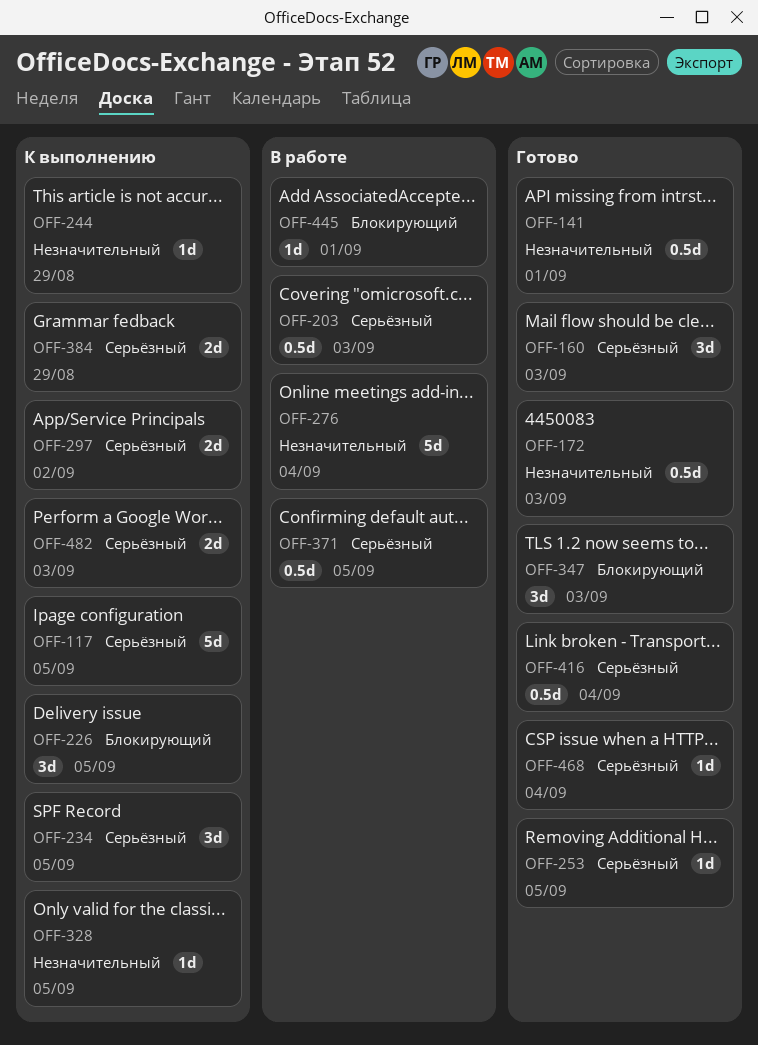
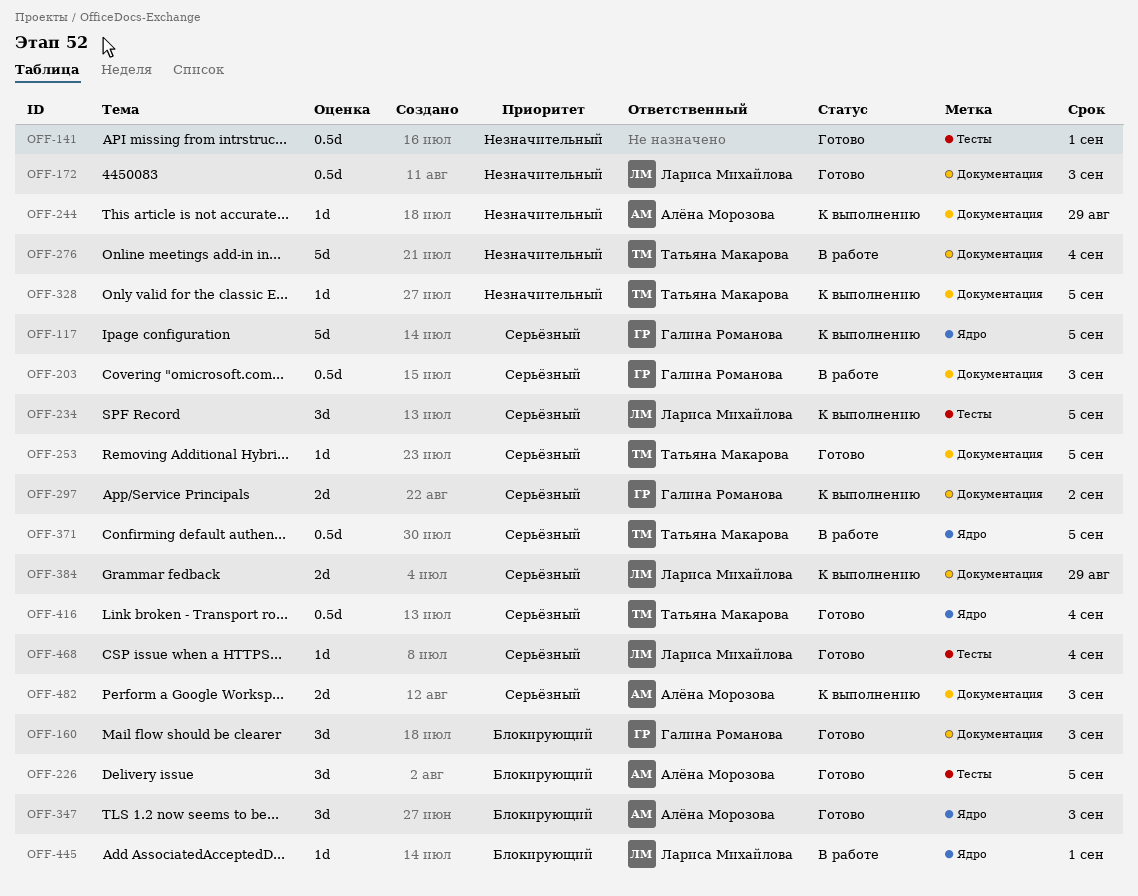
OFF-160, priority: Серьёзный -> Блокирующий
OFF-226, status: К выполнению -> Готово

